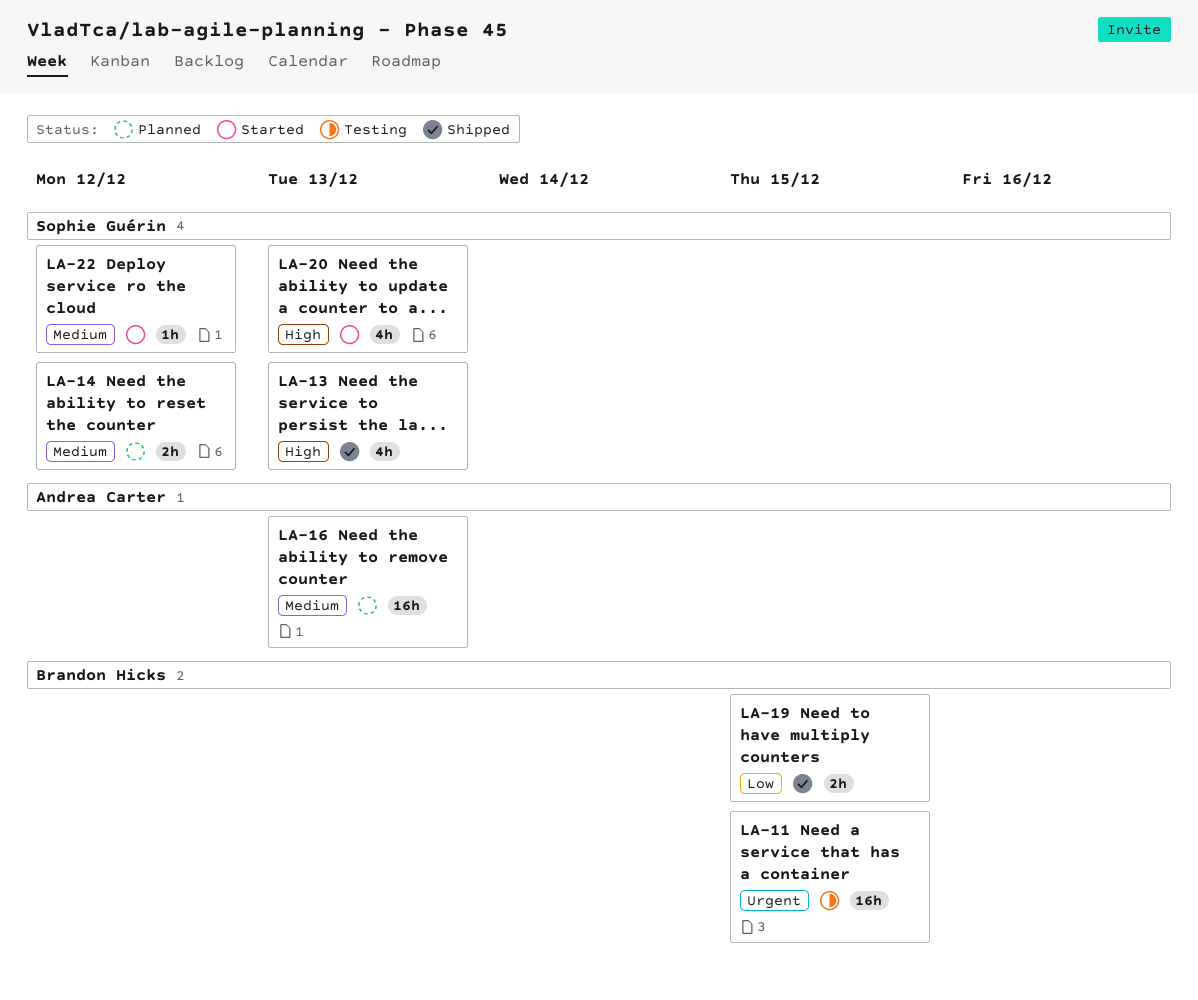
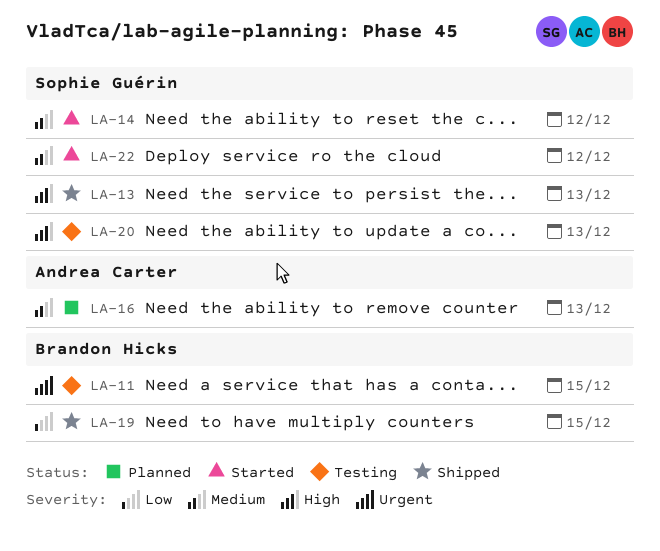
LA-14, status: Planned -> Started
LA-20, status: Started -> Testing

